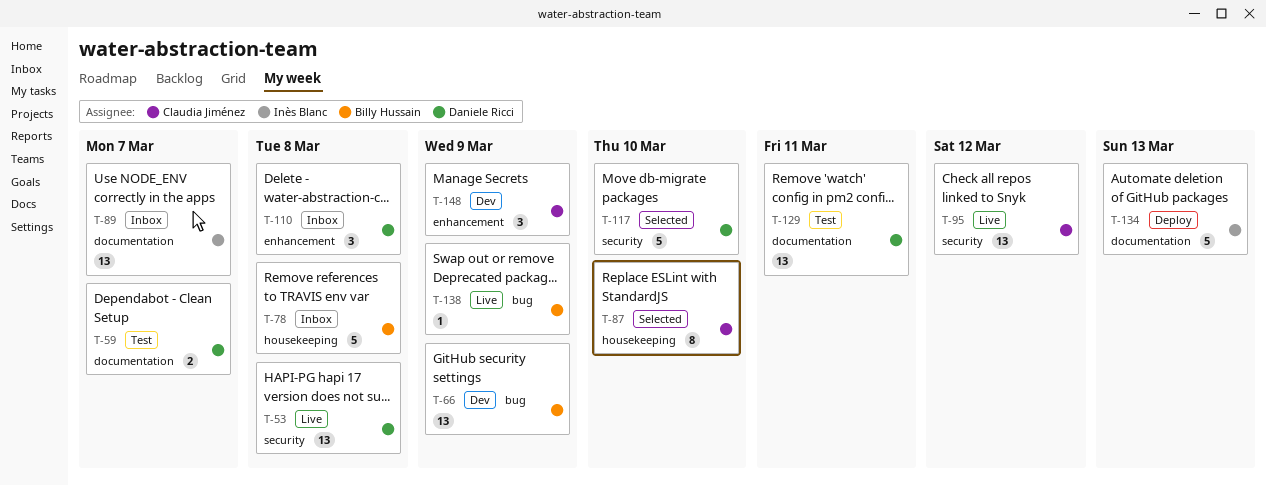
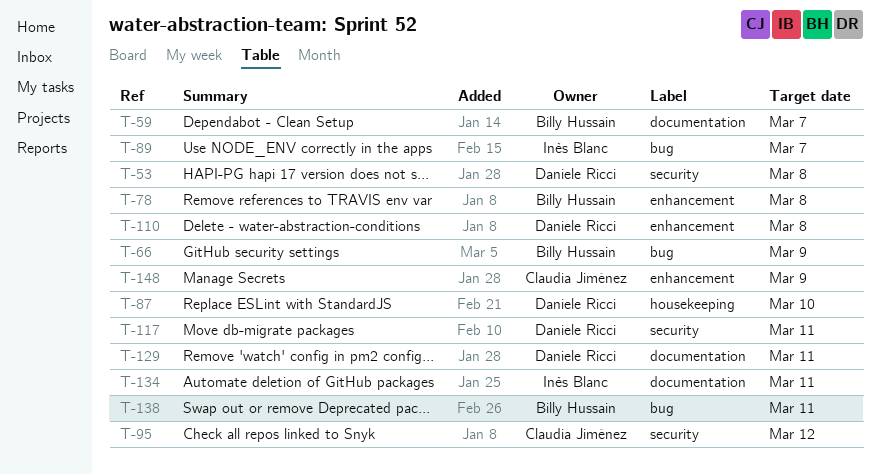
T-59, owner: Daniele Ricci -> Billy Hussain
T-78, label: housekeeping -> enhancement
T-87, owner: Claudia Jiménez -> Daniele Ricci
T-89, label: documentation -> bug
T-117, due: Mar 10 -> Mar 11
T-134, due: Mar 13 -> Mar 11
T-138, due: Mar 9 -> Mar 11

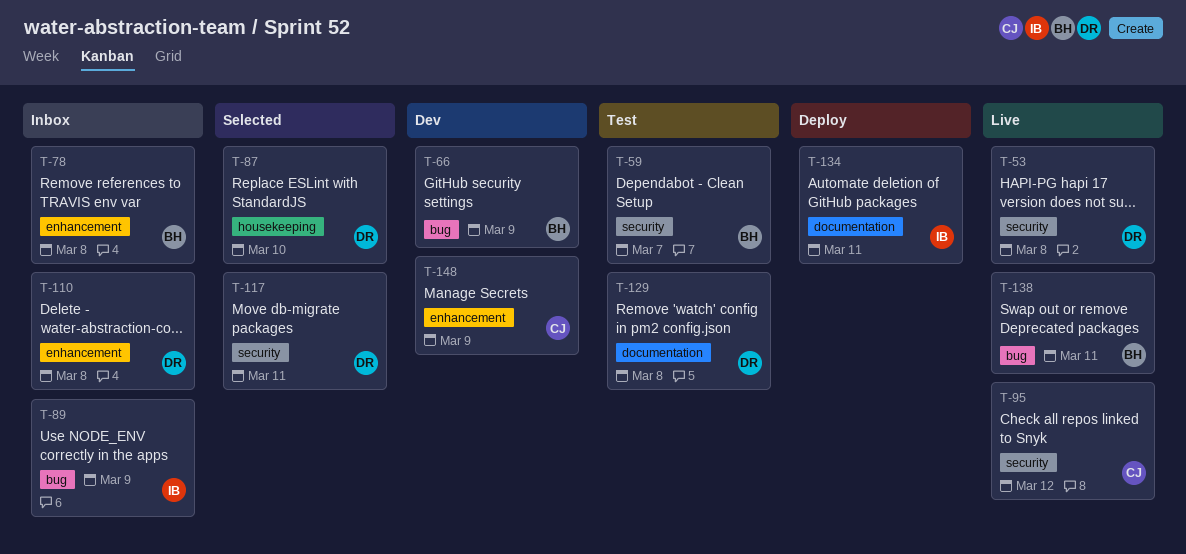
T-59, label: documentation -> security
T-89, due: Mar 7 -> Mar 9
T-129, due: Mar 11 -> Mar 8

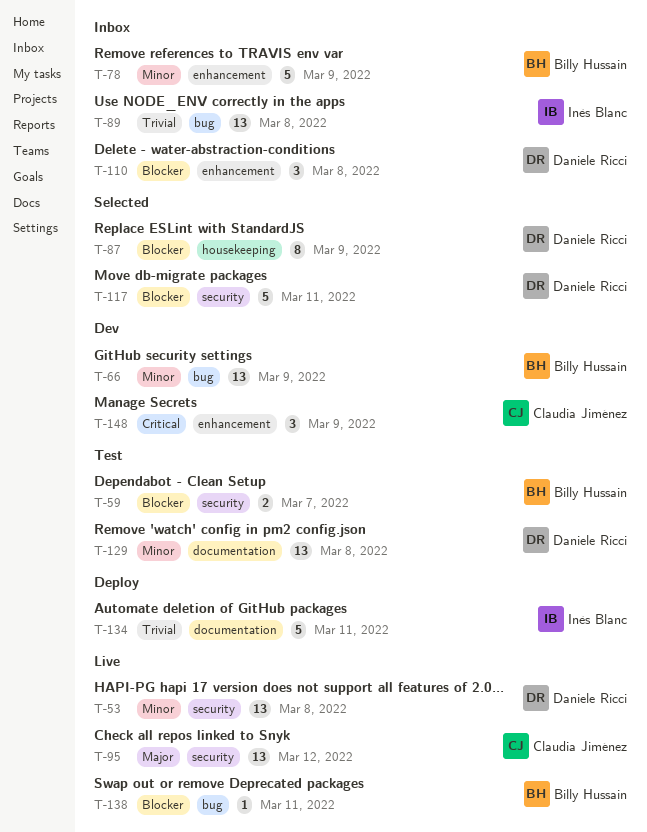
T-78, due: Mar 8 -> Mar 9
T-87, due: Mar 10 -> Mar 9
T-89, due: Mar 9 -> Mar 8

